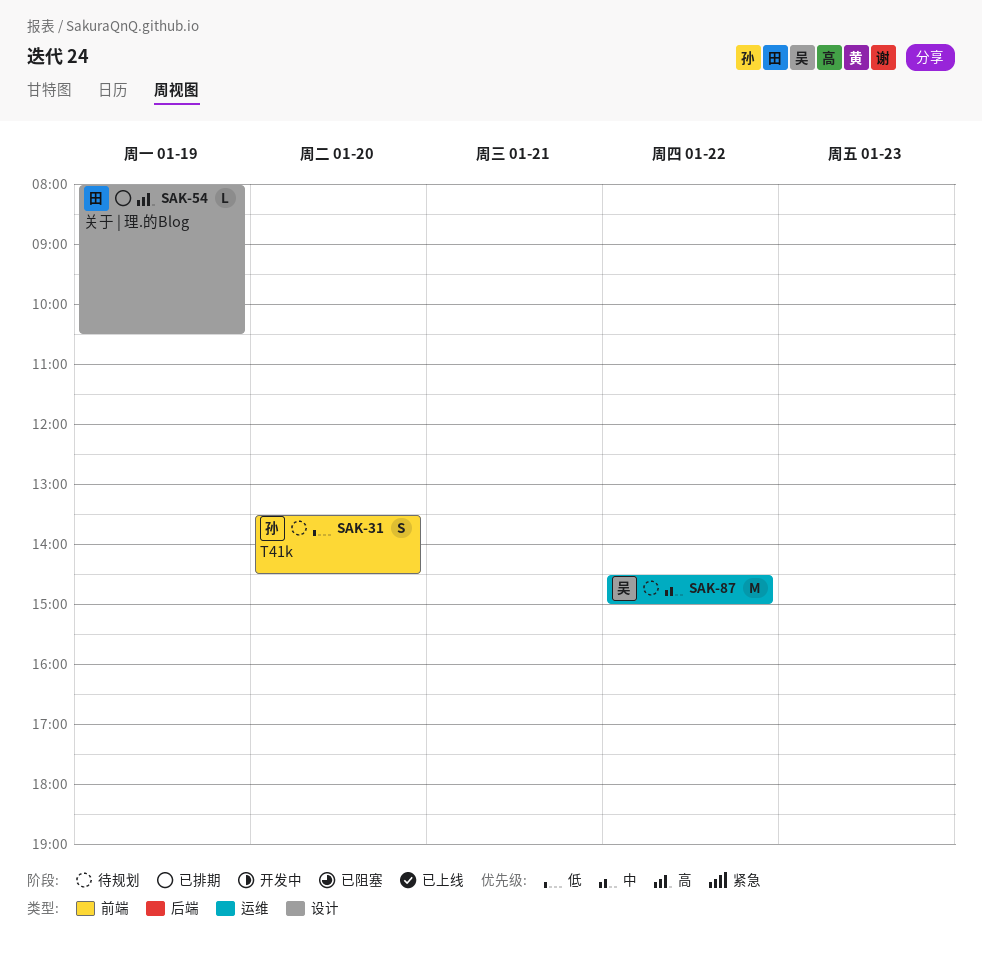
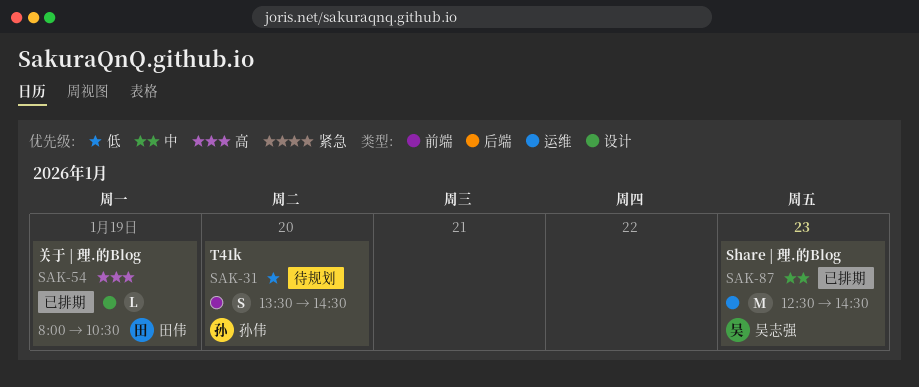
SAK-87, status: 待规划 -> 已排期
SAK-87, day: Jan 22 -> Jan 23
SAK-87, begins: 14:30 -> 12:30
SAK-87, ends: 15:00 -> 14:30

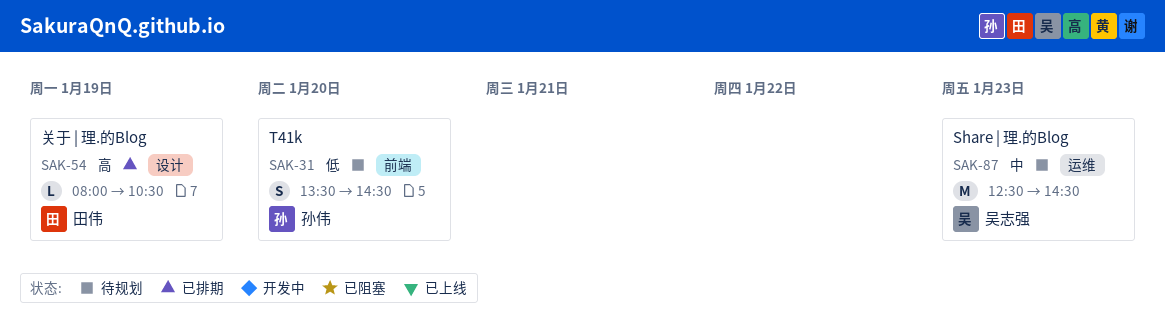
SAK-87, status: 已排期 -> 待规划

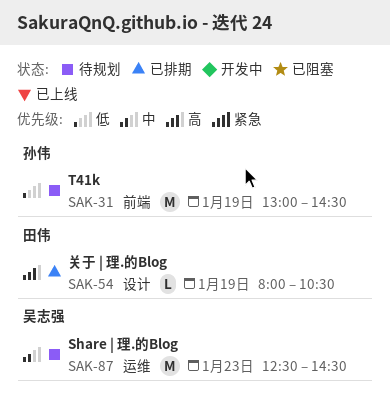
SAK-31, estimate: S -> M
SAK-31, day: Jan 20 -> Jan 19
SAK-31, begins: 13:30 -> 13:00

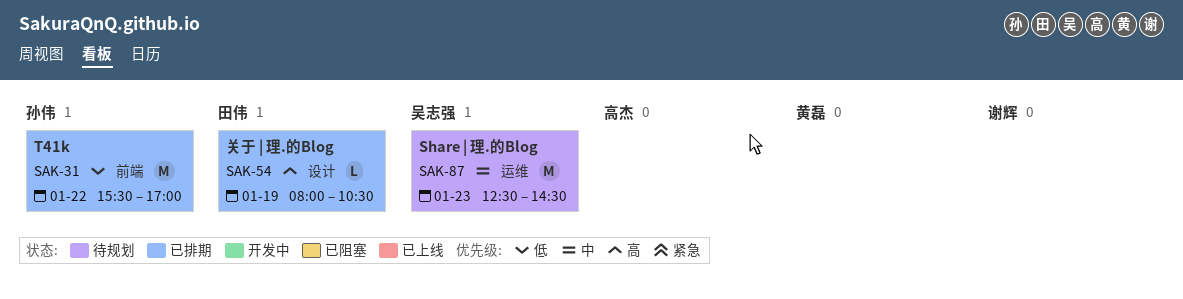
SAK-31, status: 待规划 -> 已排期
SAK-31, day: Jan 19 -> Jan 22
SAK-31, begins: 13:00 -> 15:30
SAK-31, ends: 14:30 -> 17:00

